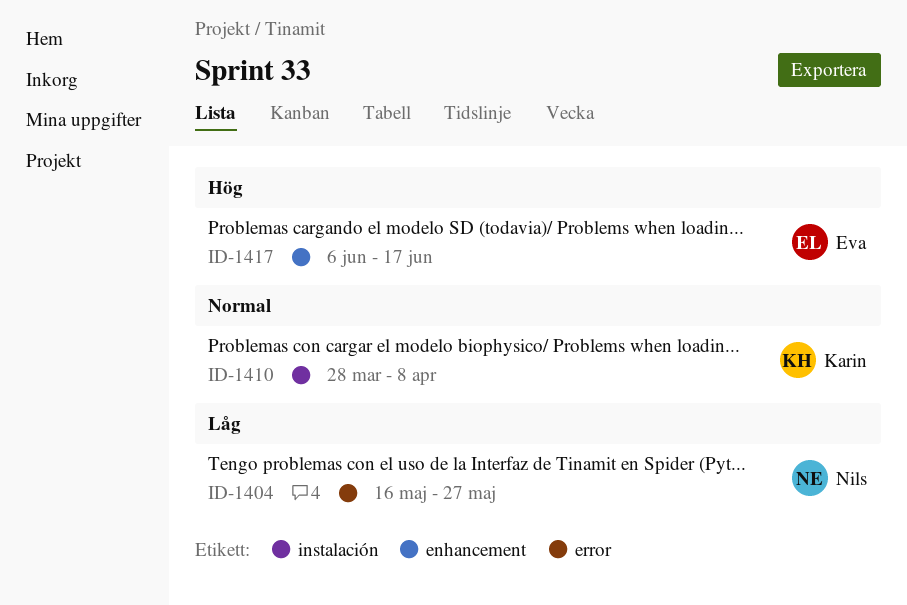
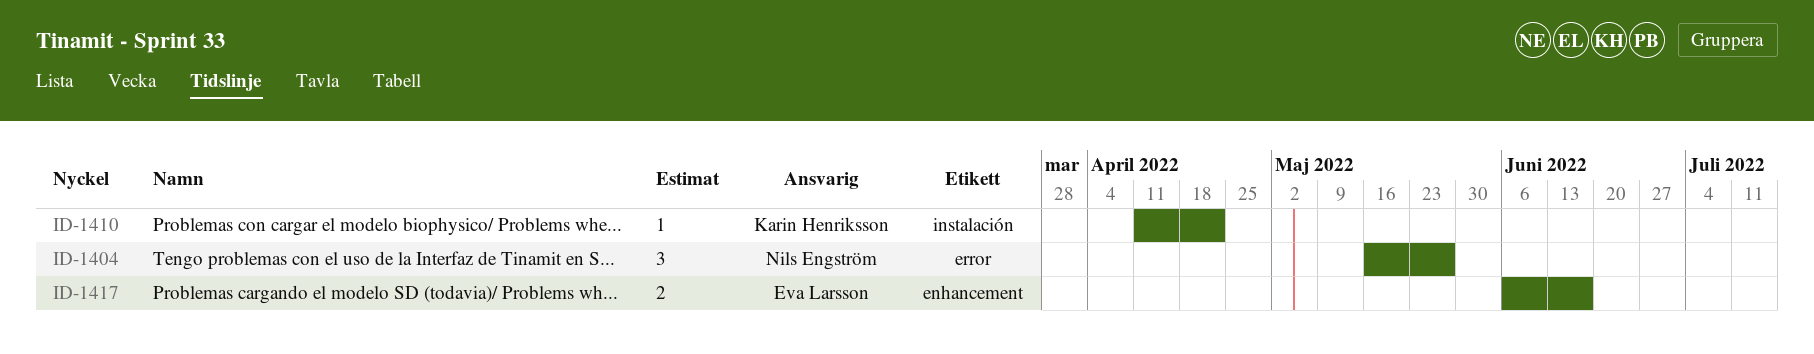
ID-1410, start: Mar 28 -> Apr 11
ID-1410, due: Apr 8 -> Apr 22

